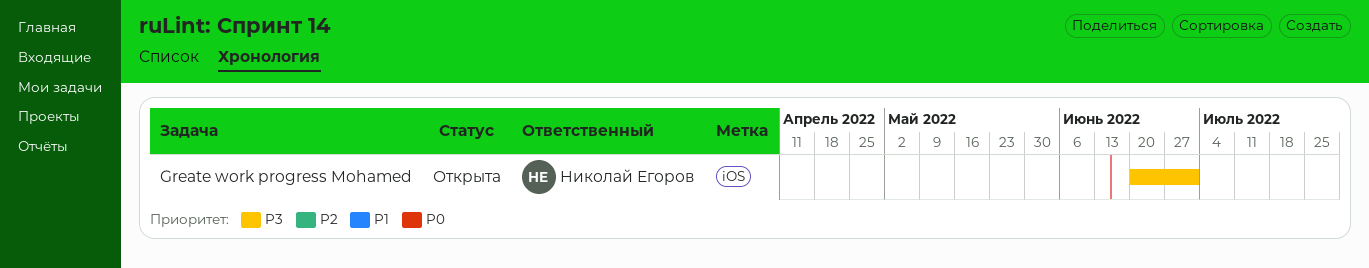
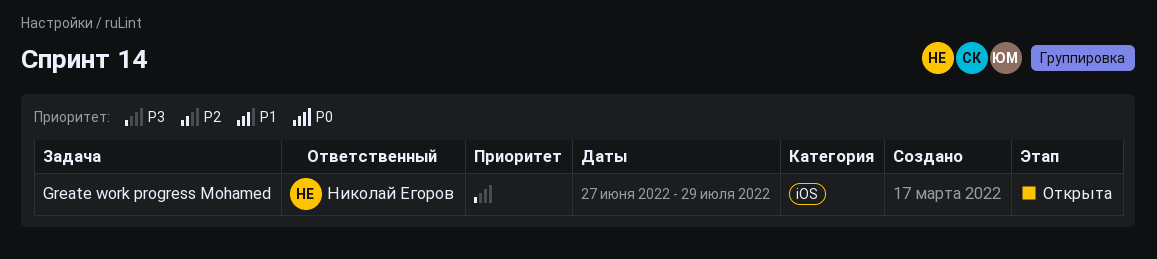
Greate work progress Mohamed, start: Jun 20 -> Jun 27
Greate work progress Mohamed, due: Jul 1 -> Jul 29

